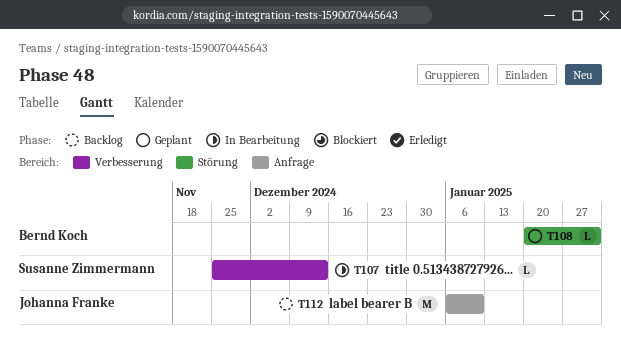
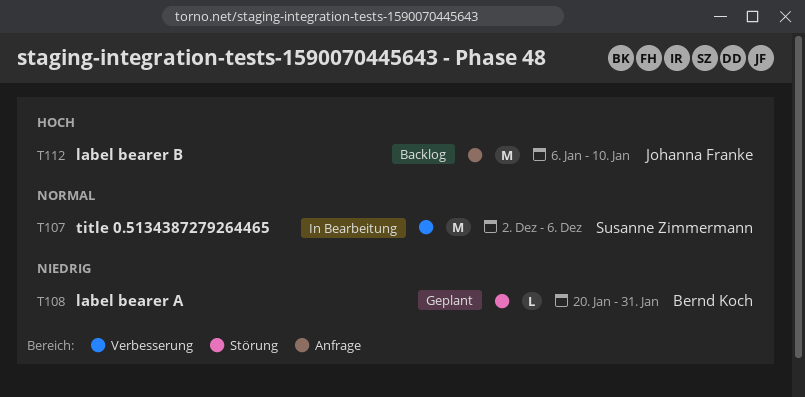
T107, estimate: L -> M
T107, start: Nov 25 -> Dec 2
T107, due: Dec 13 -> Dec 6

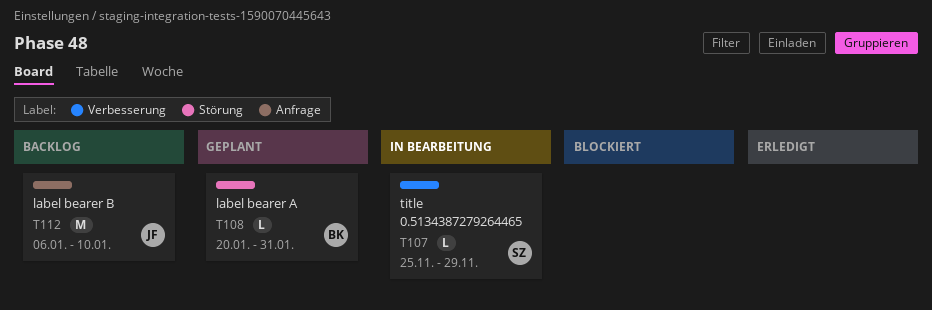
T107, estimate: M -> L
T107, start: Dec 2 -> Nov 25
T107, due: Dec 6 -> Nov 29

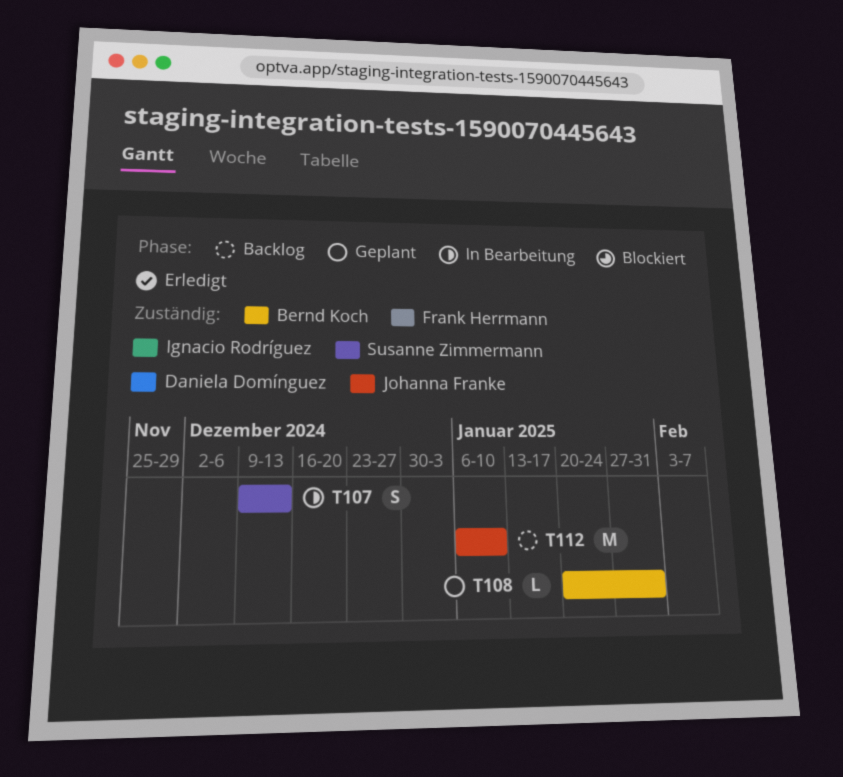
T107, estimate: L -> S
T107, start: Nov 25 -> Dec 9
T107, due: Nov 29 -> Dec 13

